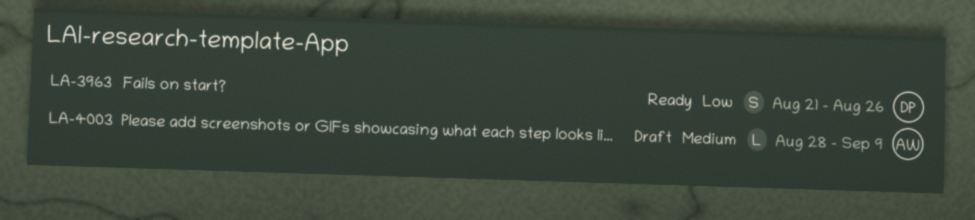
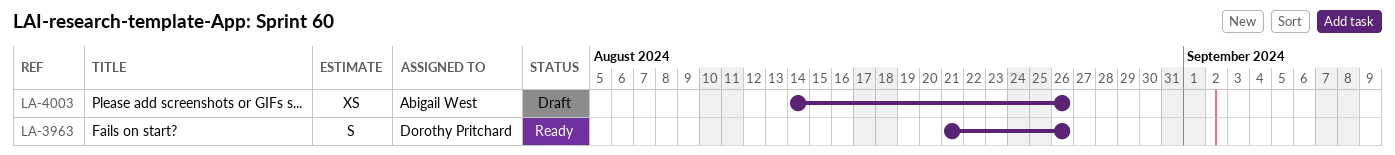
LA-4003, estimate: L -> XS
LA-4003, start: Aug 28 -> Aug 14
LA-4003, due: Sep 9 -> Aug 26

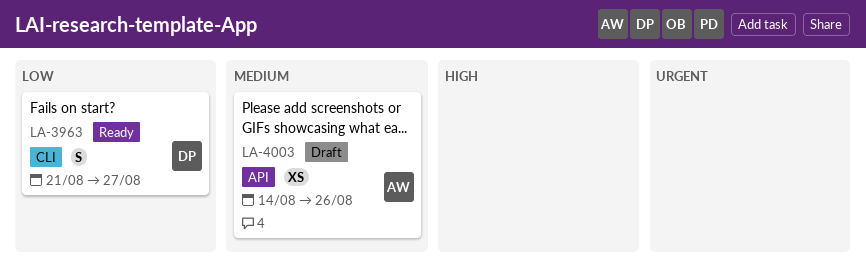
LA-3963, due: Aug 26 -> Aug 27

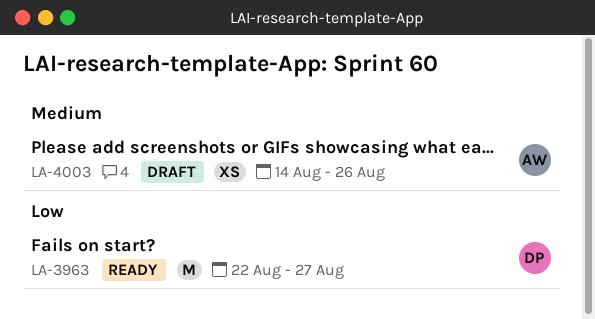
LA-3963, estimate: S -> M
LA-3963, start: Aug 21 -> Aug 22

